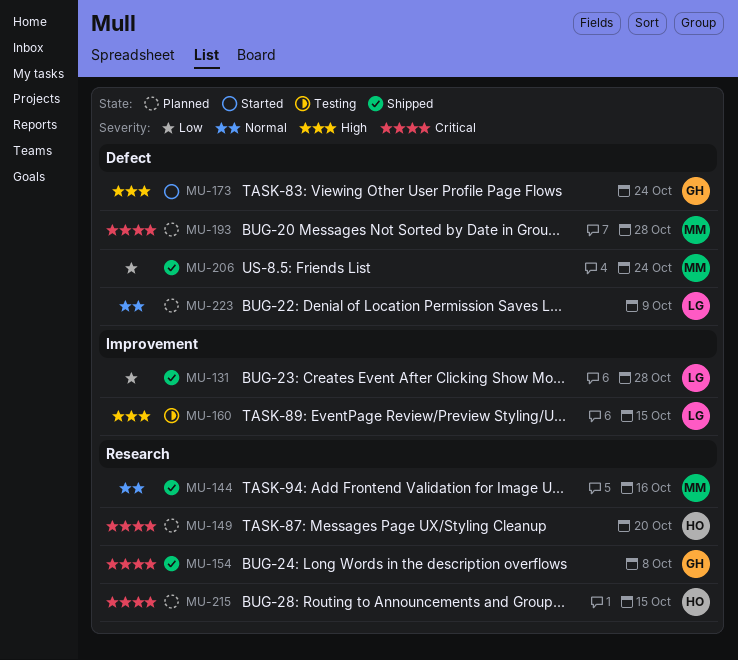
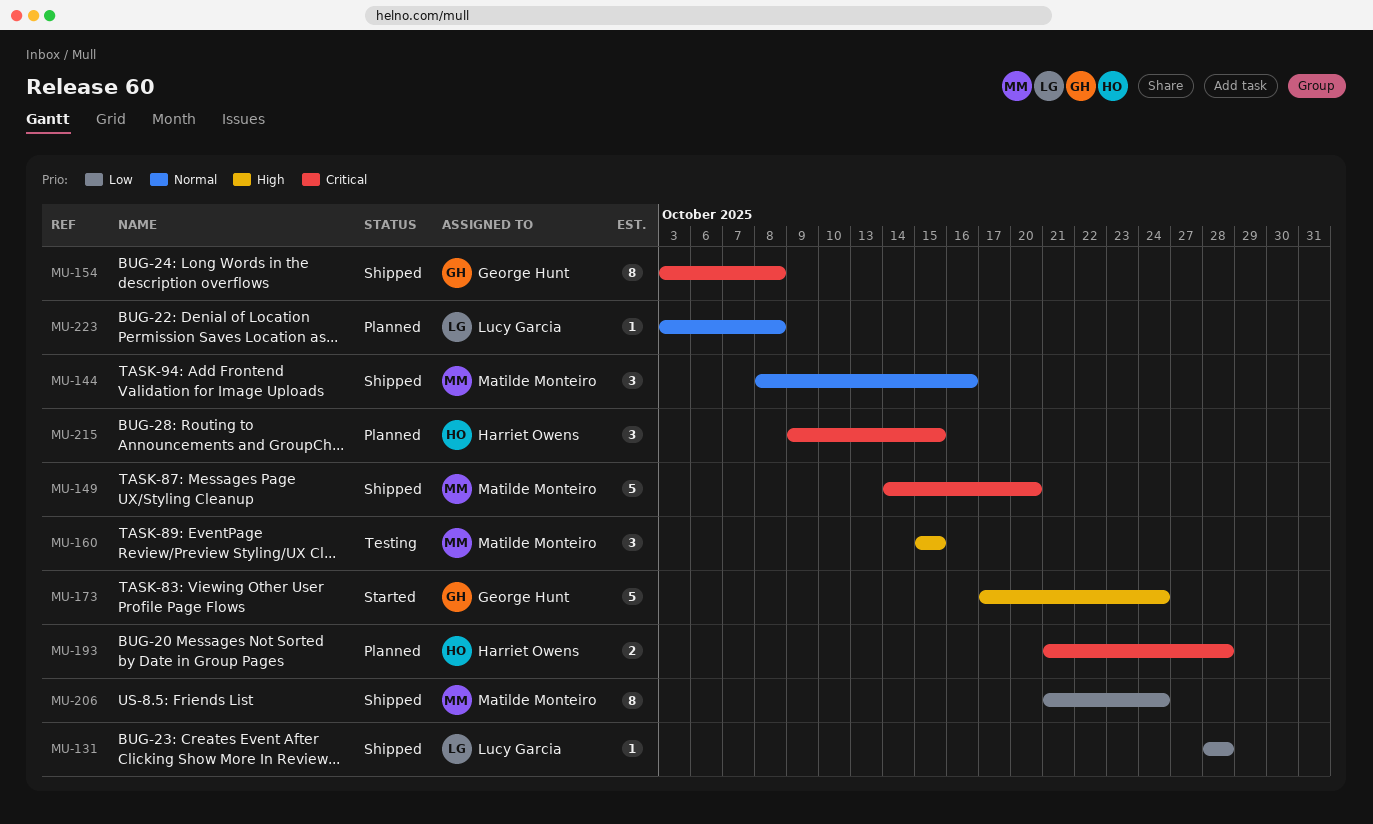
MU-149, status: Planned -> Shipped
MU-149, owner: Harriet Owens -> Matilde Monteiro
MU-160, owner: Lucy Garcia -> Matilde Monteiro
MU-193, owner: Matilde Monteiro -> Harriet Owens
MU-223, due: Oct 9 -> Oct 8

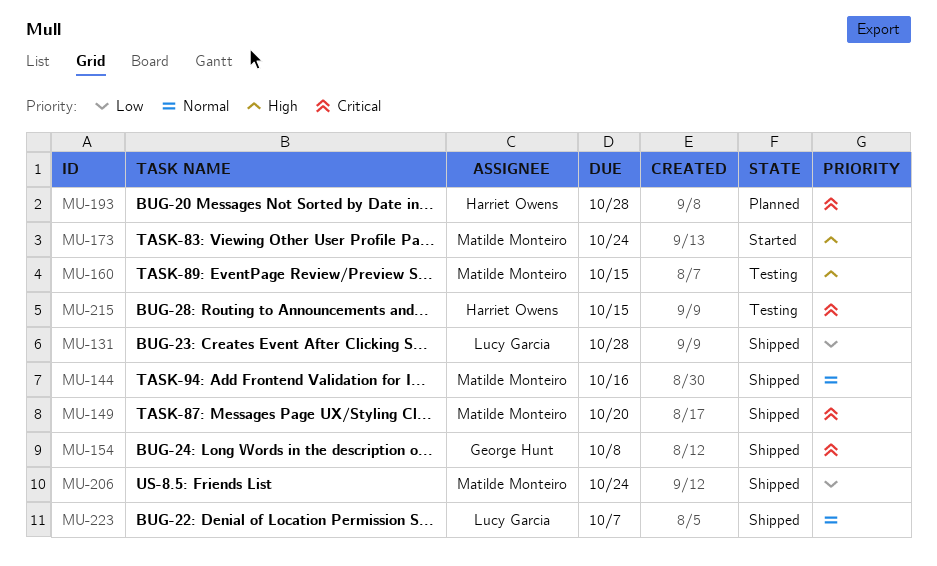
MU-173, owner: George Hunt -> Matilde Monteiro
MU-215, status: Planned -> Testing
MU-223, status: Planned -> Shipped
MU-223, due: Oct 8 -> Oct 7

